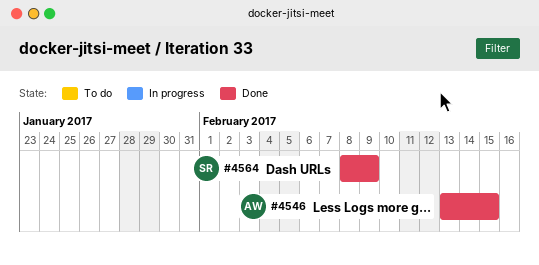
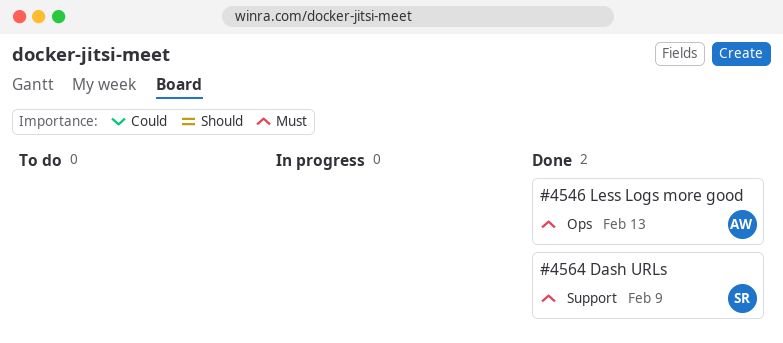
#4546, due: Feb 15 -> Feb 13

